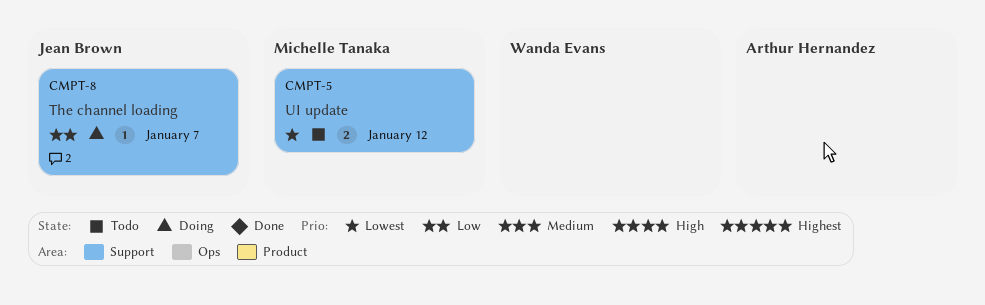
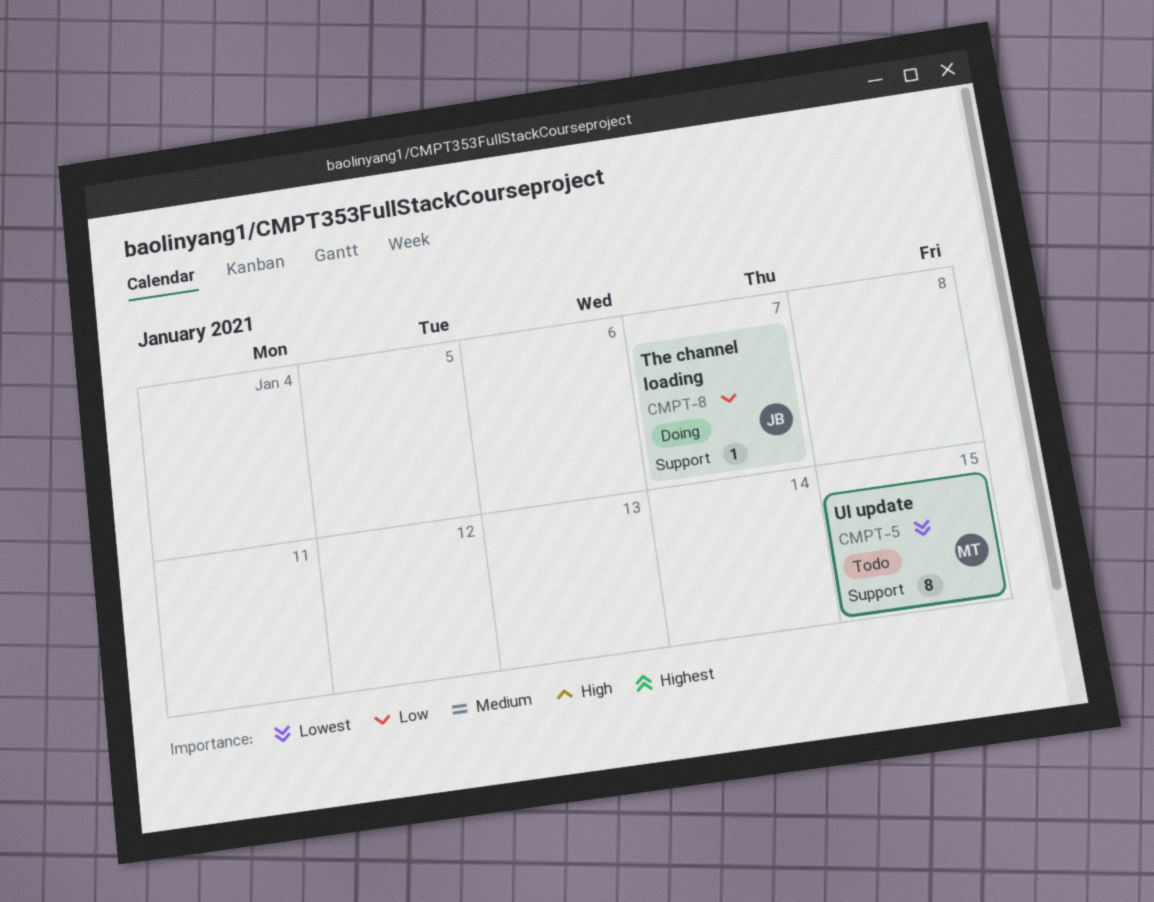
CMPT-5, estimate: 2 -> 8
CMPT-5, due: Jan 12 -> Jan 15

